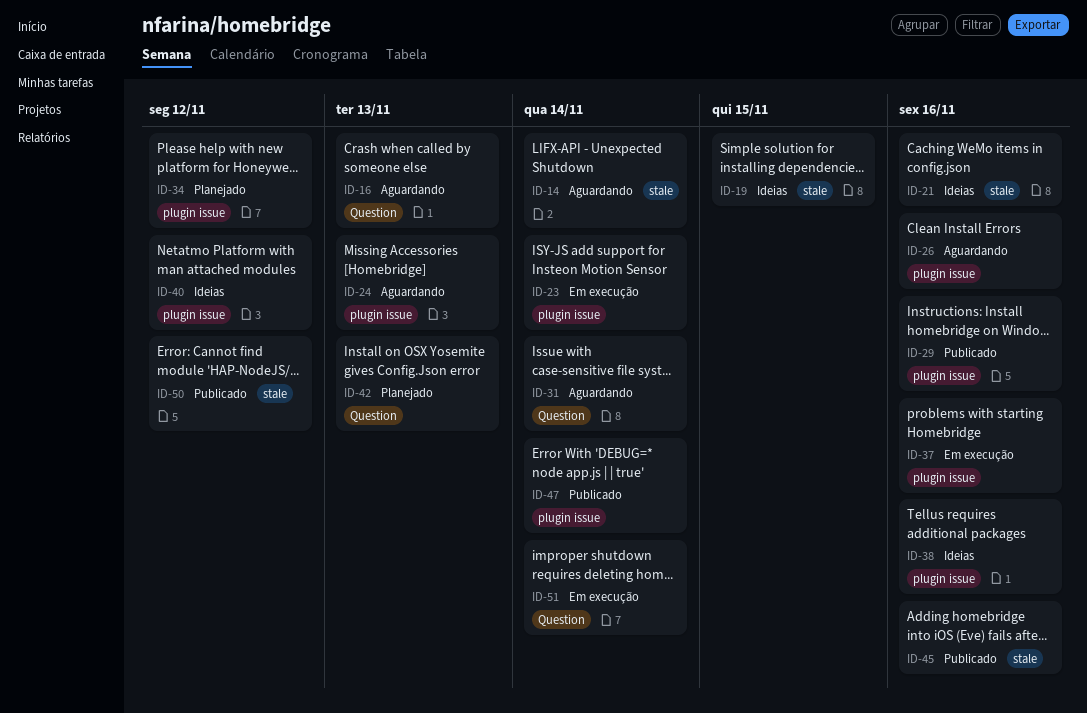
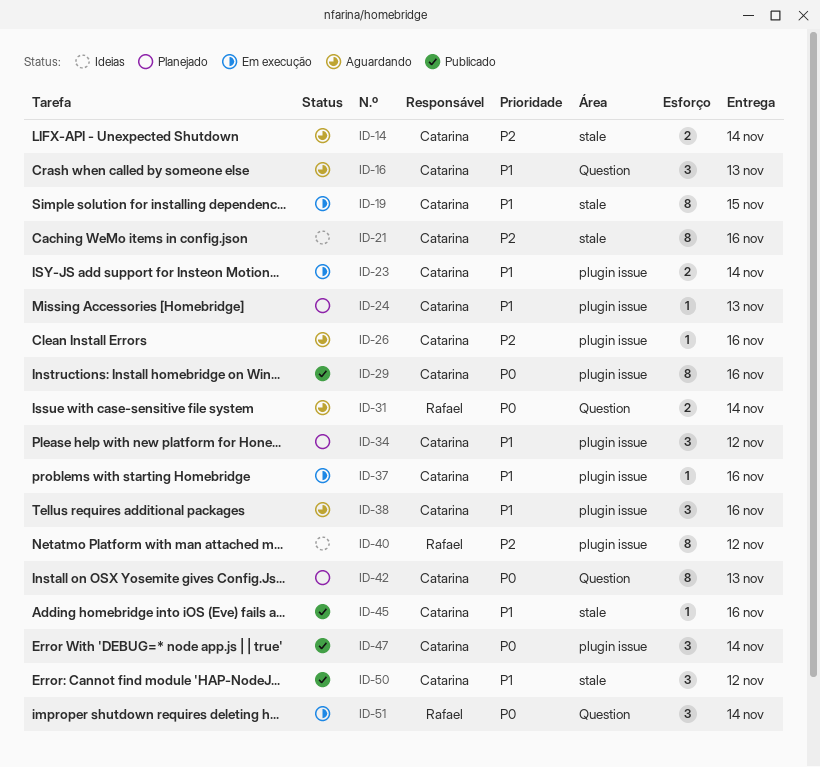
ID-19, status: Ideias -> Em execução
ID-24, status: Aguardando -> Planejado
ID-38, status: Ideias -> Aguardando

